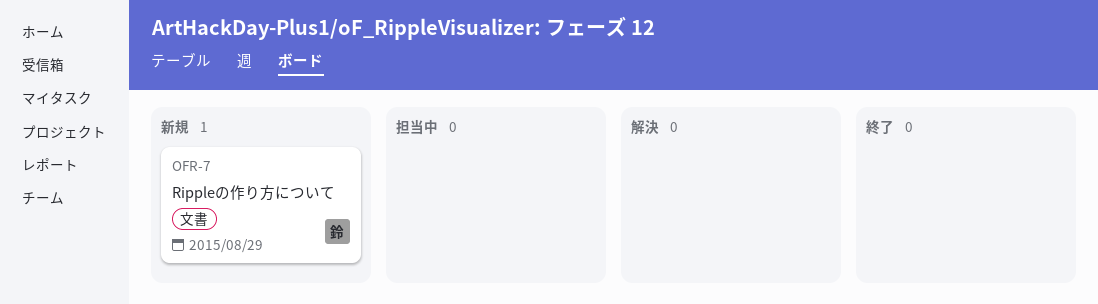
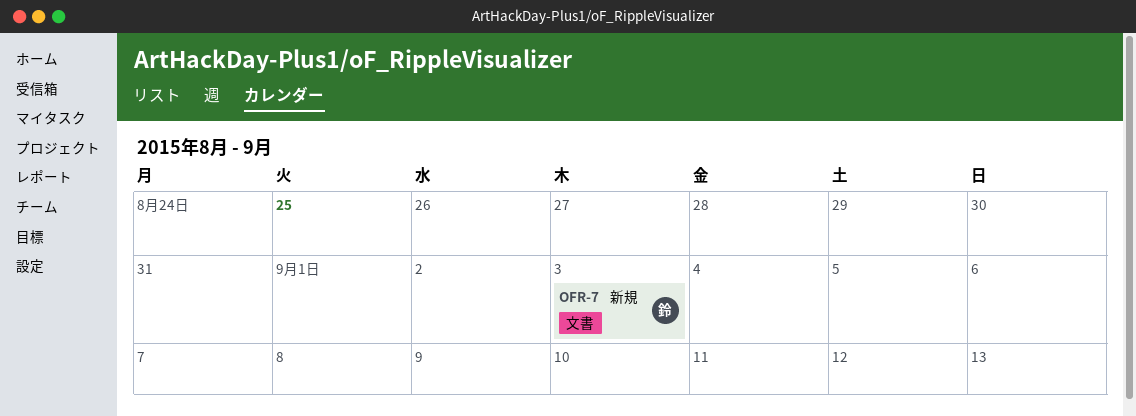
OFR-7, due: Aug 29 -> Sep 3

